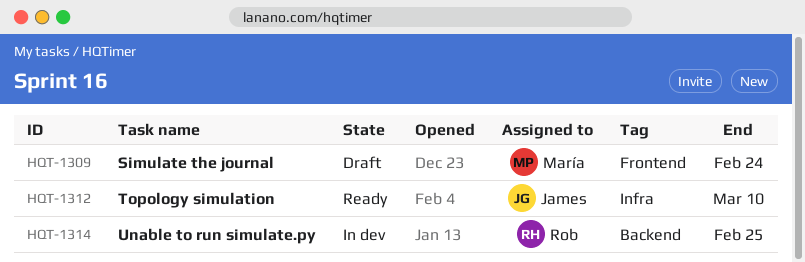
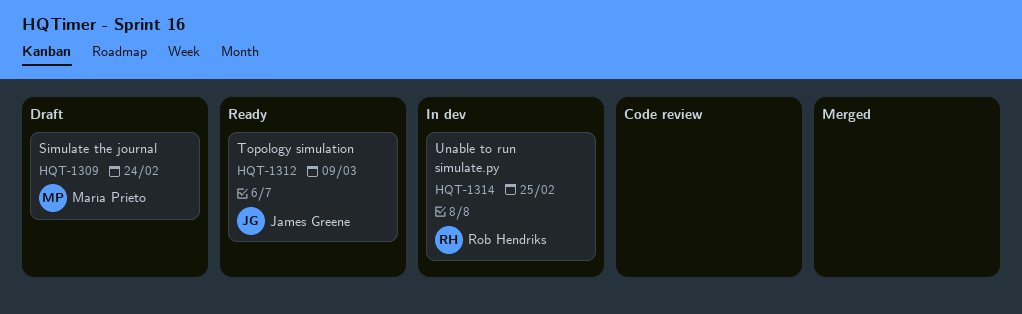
HQT-1312, due: Mar 10 -> Mar 9

